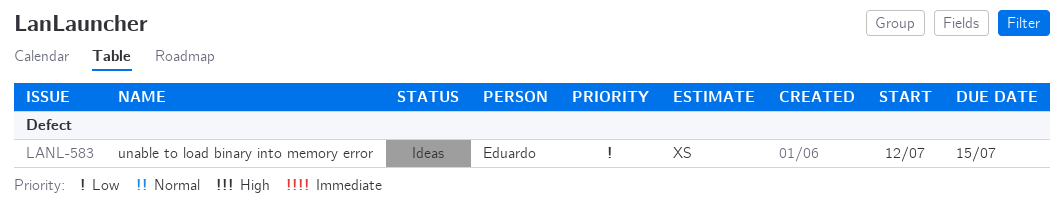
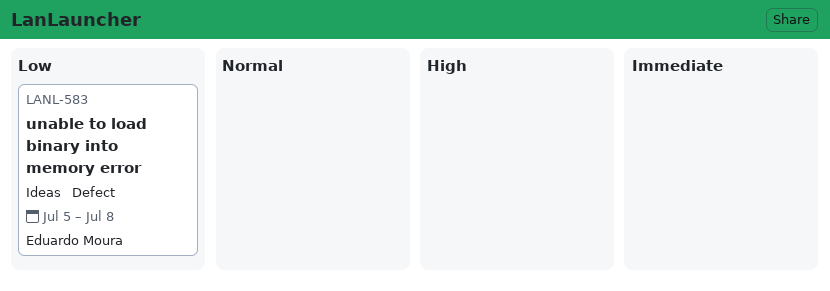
LANL-583, start: Jul 12 -> Jul 5
LANL-583, due: Jul 15 -> Jul 8

